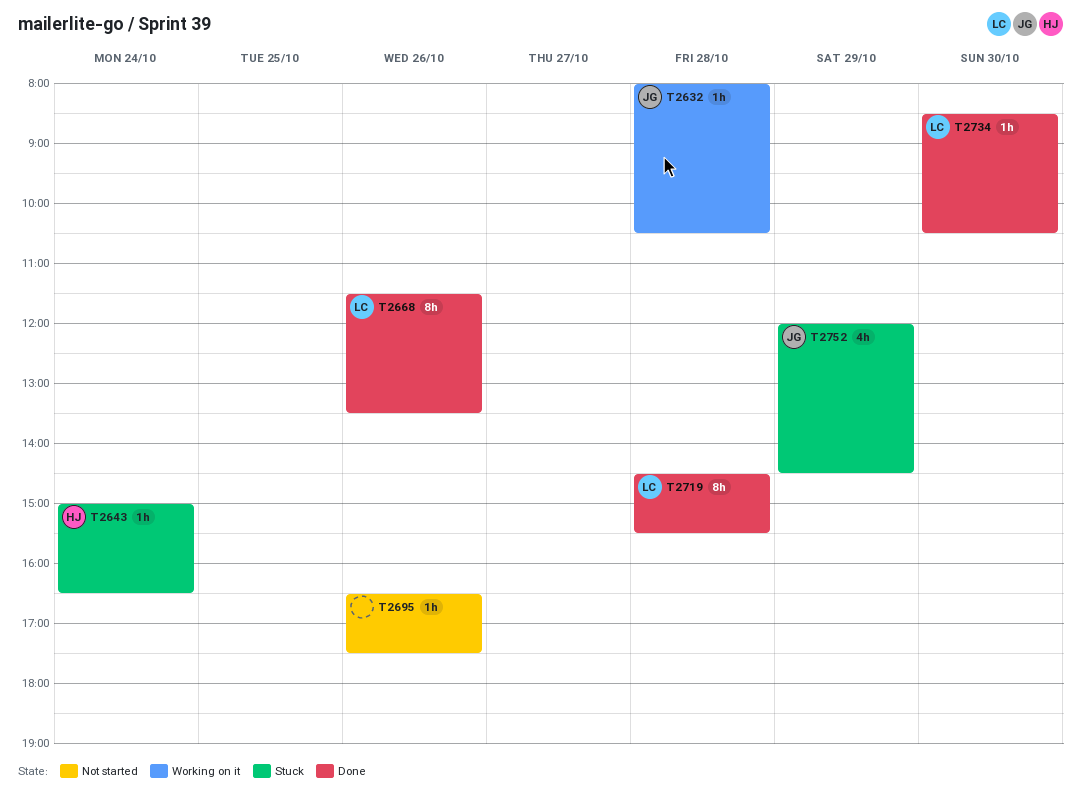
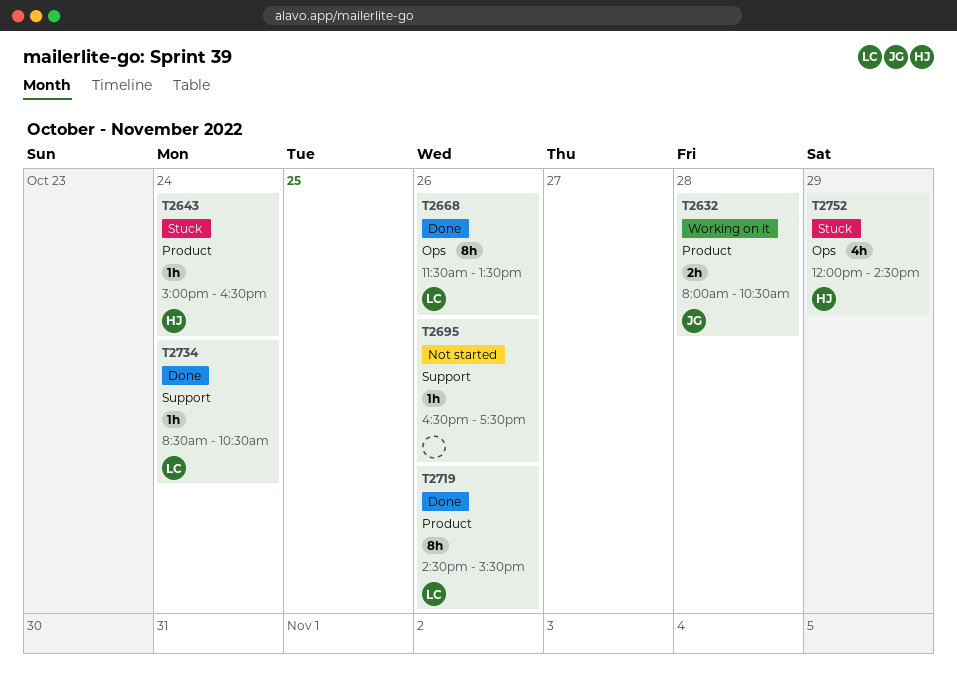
T2632, estimate: 1h -> 2h
T2719, day: Oct 28 -> Oct 26
T2734, day: Oct 30 -> Oct 24
T2752, owner: JG -> HJ

